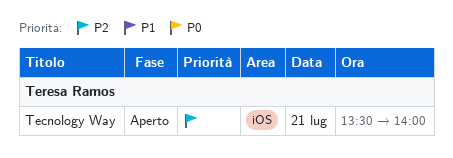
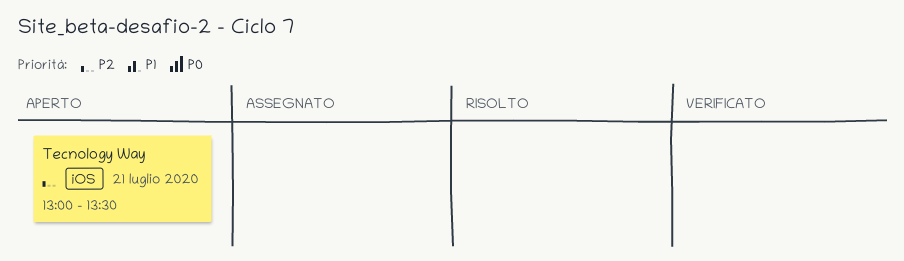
Tecnology Way, begins: 13:30 -> 13:00
Tecnology Way, ends: 14:00 -> 13:30

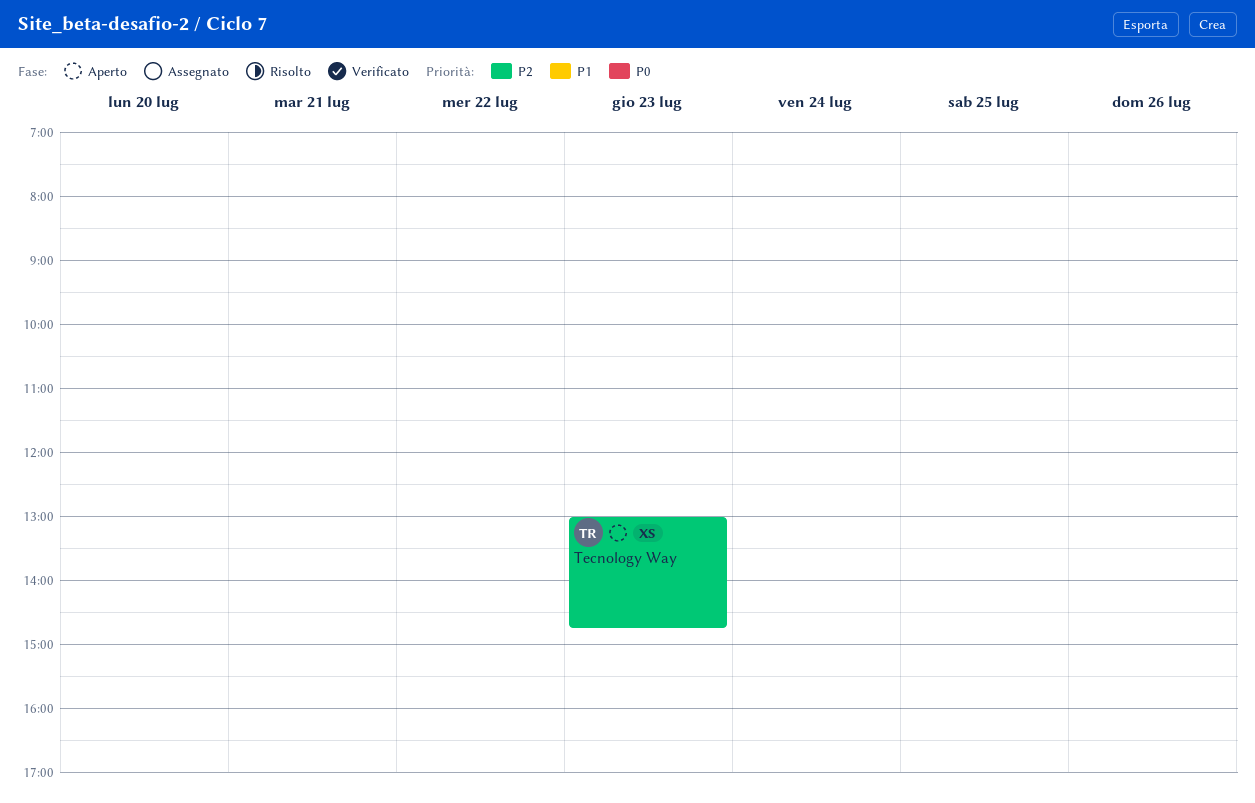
Tecnology Way, day: Jul 21 -> Jul 23
Tecnology Way, ends: 13:30 -> 14:45

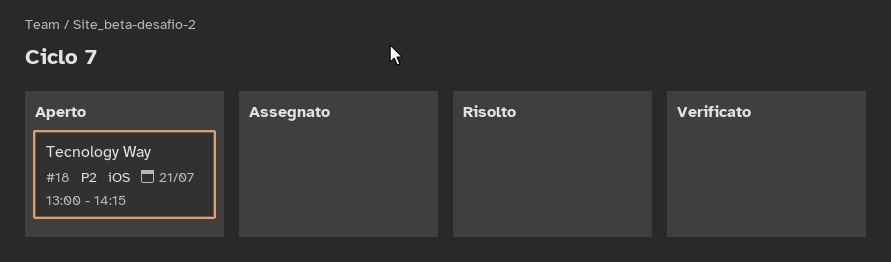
Tecnology Way, day: Jul 23 -> Jul 21
Tecnology Way, ends: 14:45 -> 14:15

